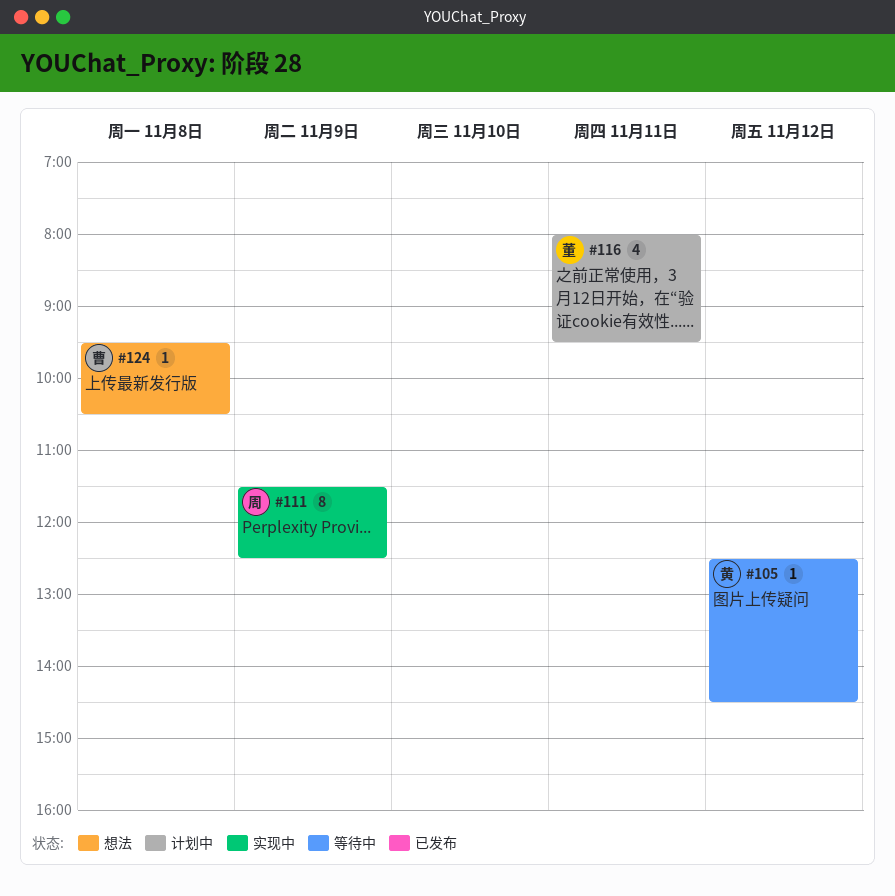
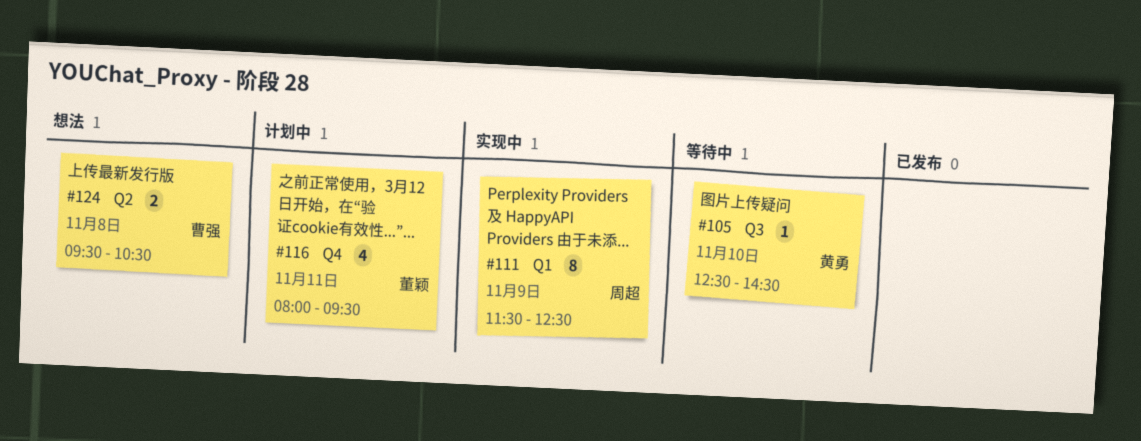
#105, day: Nov 12 -> Nov 10
#124, estimate: 1 -> 2

